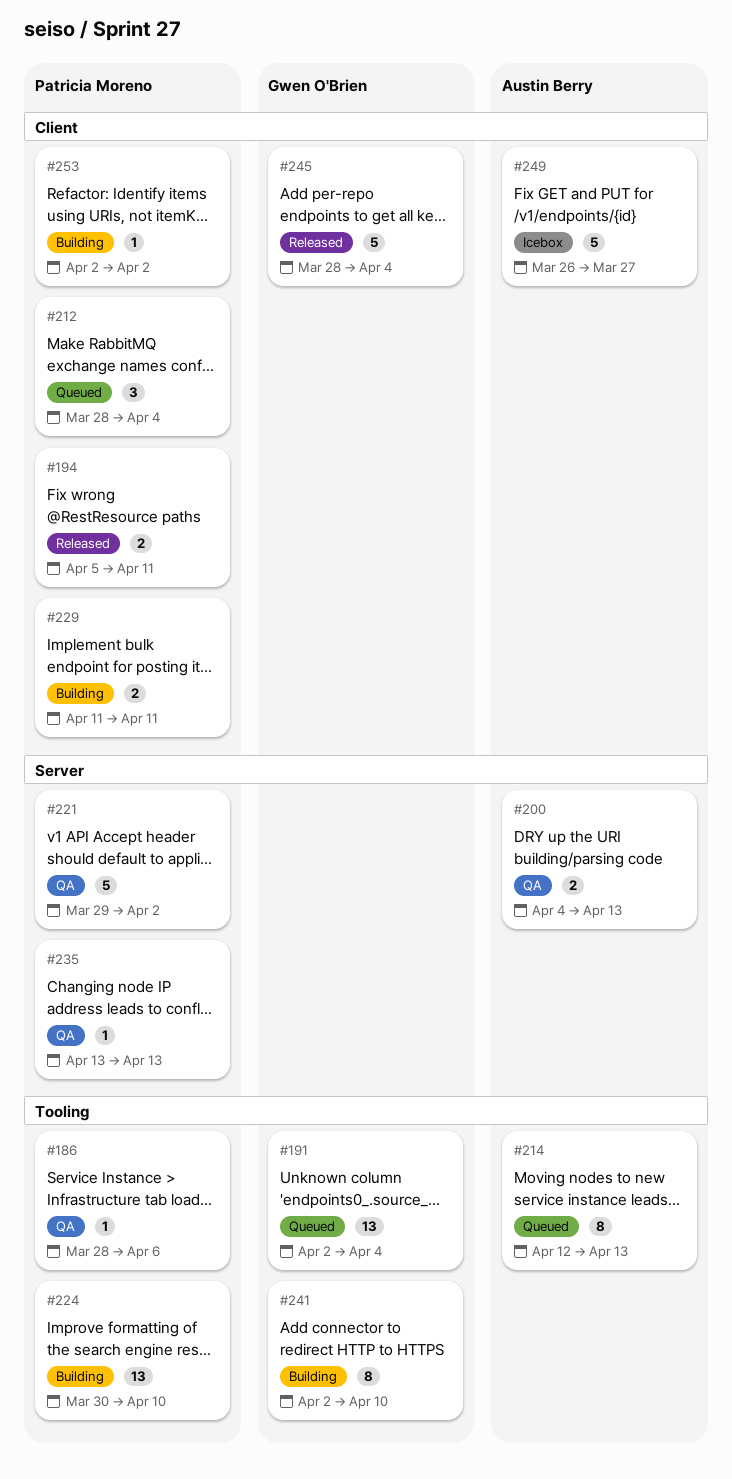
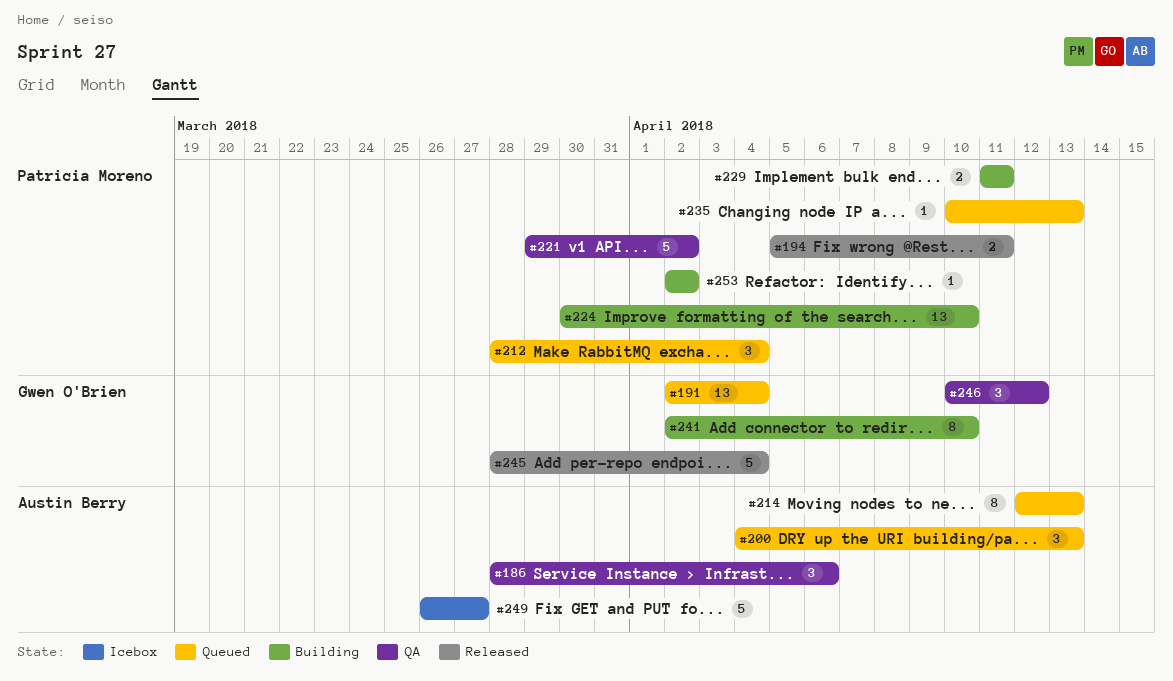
#186, owner: Patricia Moreno -> Austin Berry
#186, estimate: 1 -> 3
#200, status: QA -> Queued
#200, estimate: 2 -> 3
#235, status: QA -> Queued
#235, start: Apr 13 -> Apr 10
#246: none -> present

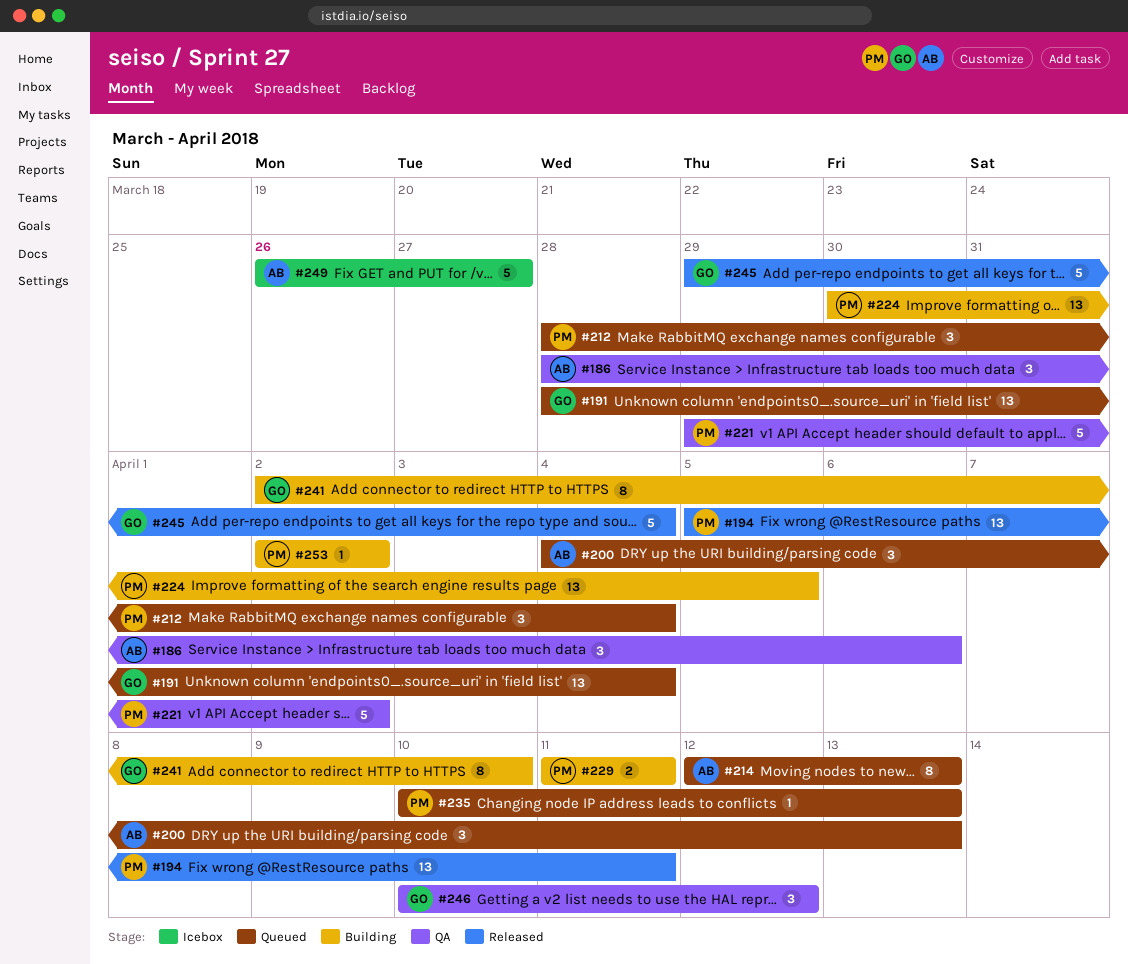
#191, start: Apr 2 -> Mar 28
#194, estimate: 2 -> 13
#224, due: Apr 10 -> Apr 5
#245, start: Mar 28 -> Mar 29

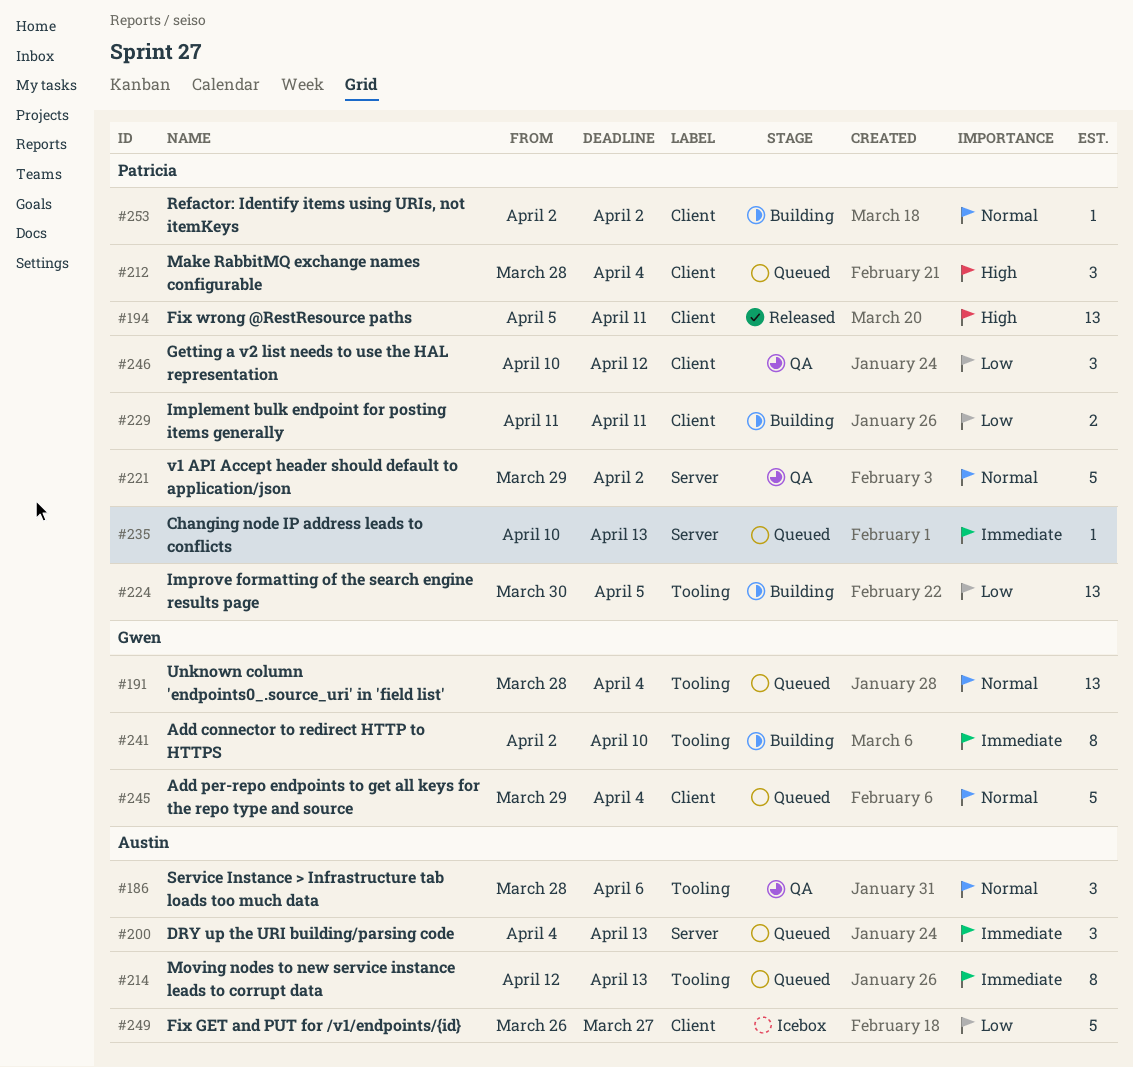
#245, status: Released -> Queued
#246, owner: Gwen -> Patricia

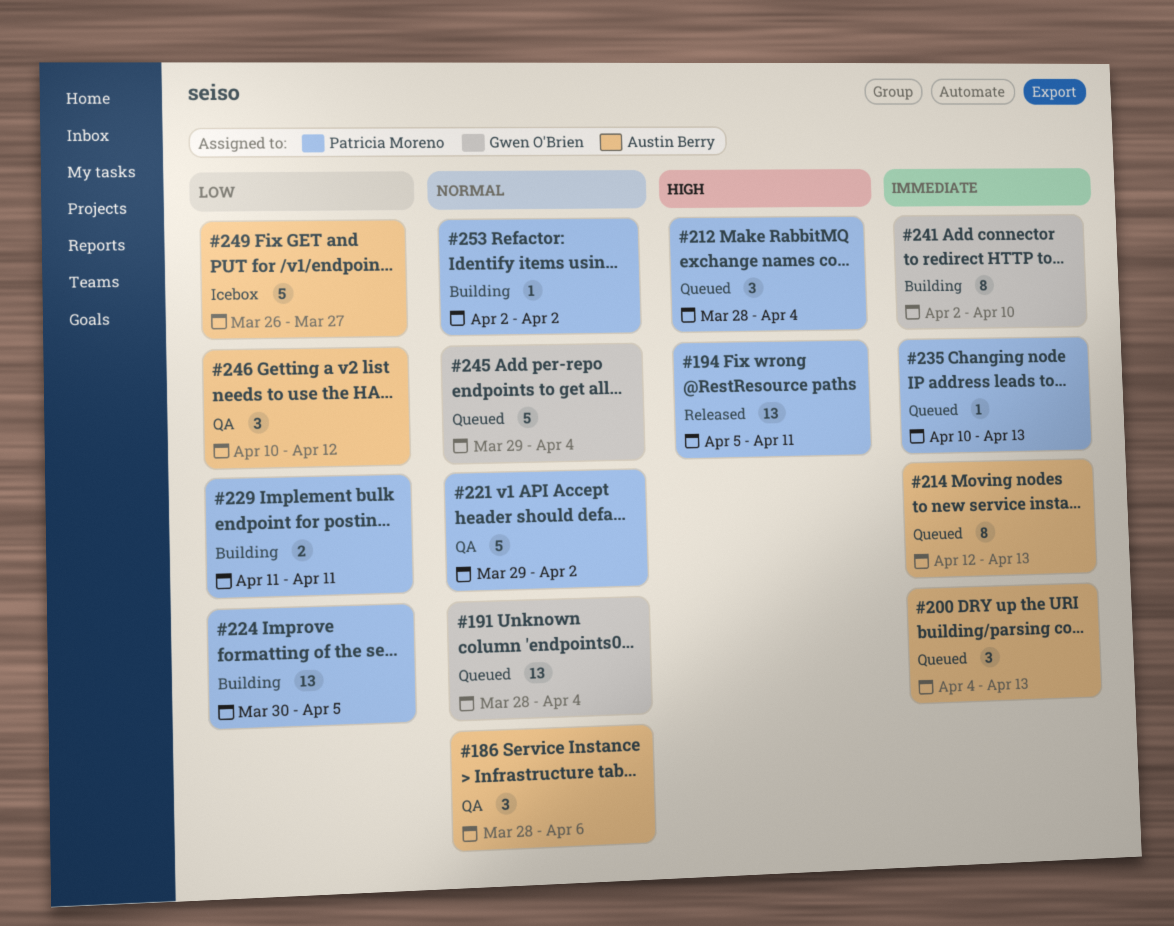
#246, owner: Patricia Moreno -> Austin Berry

